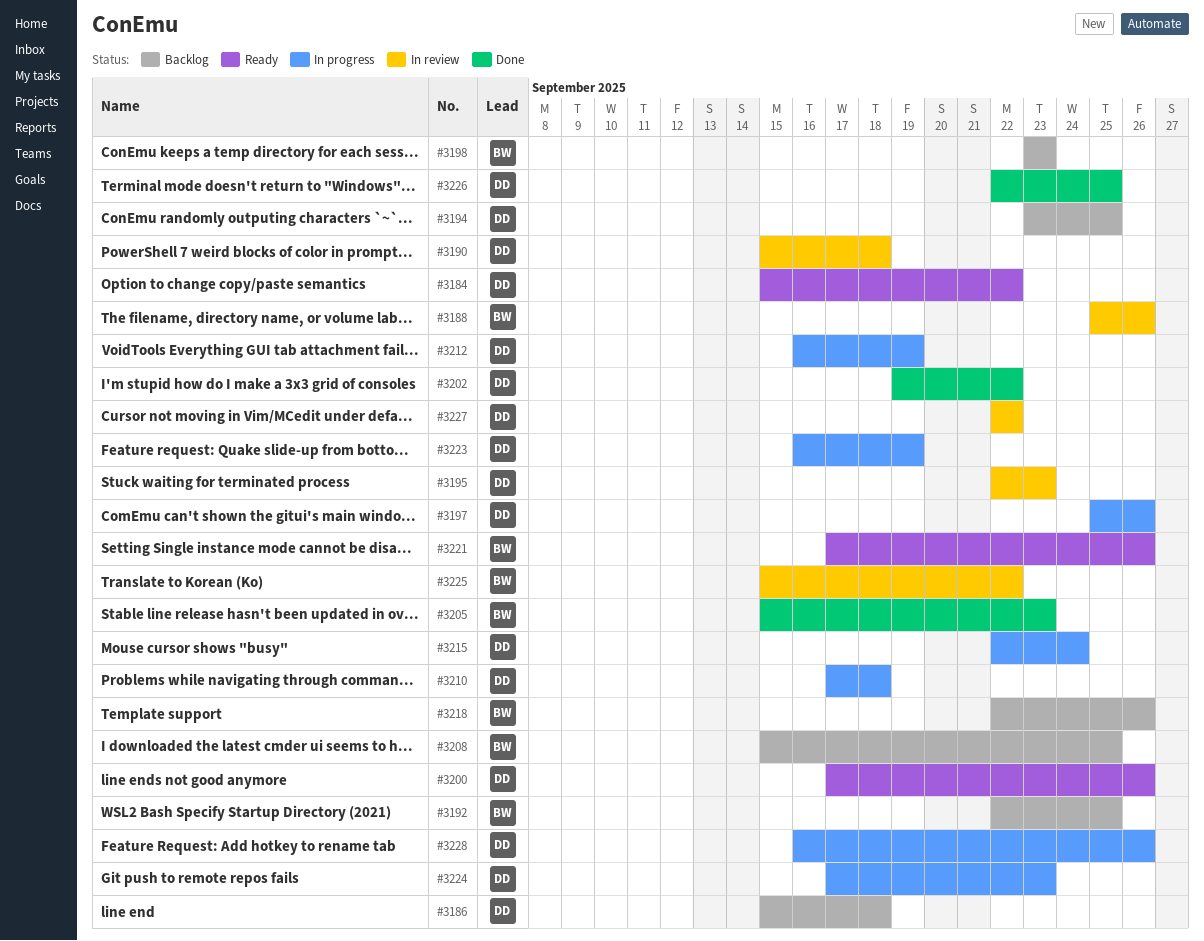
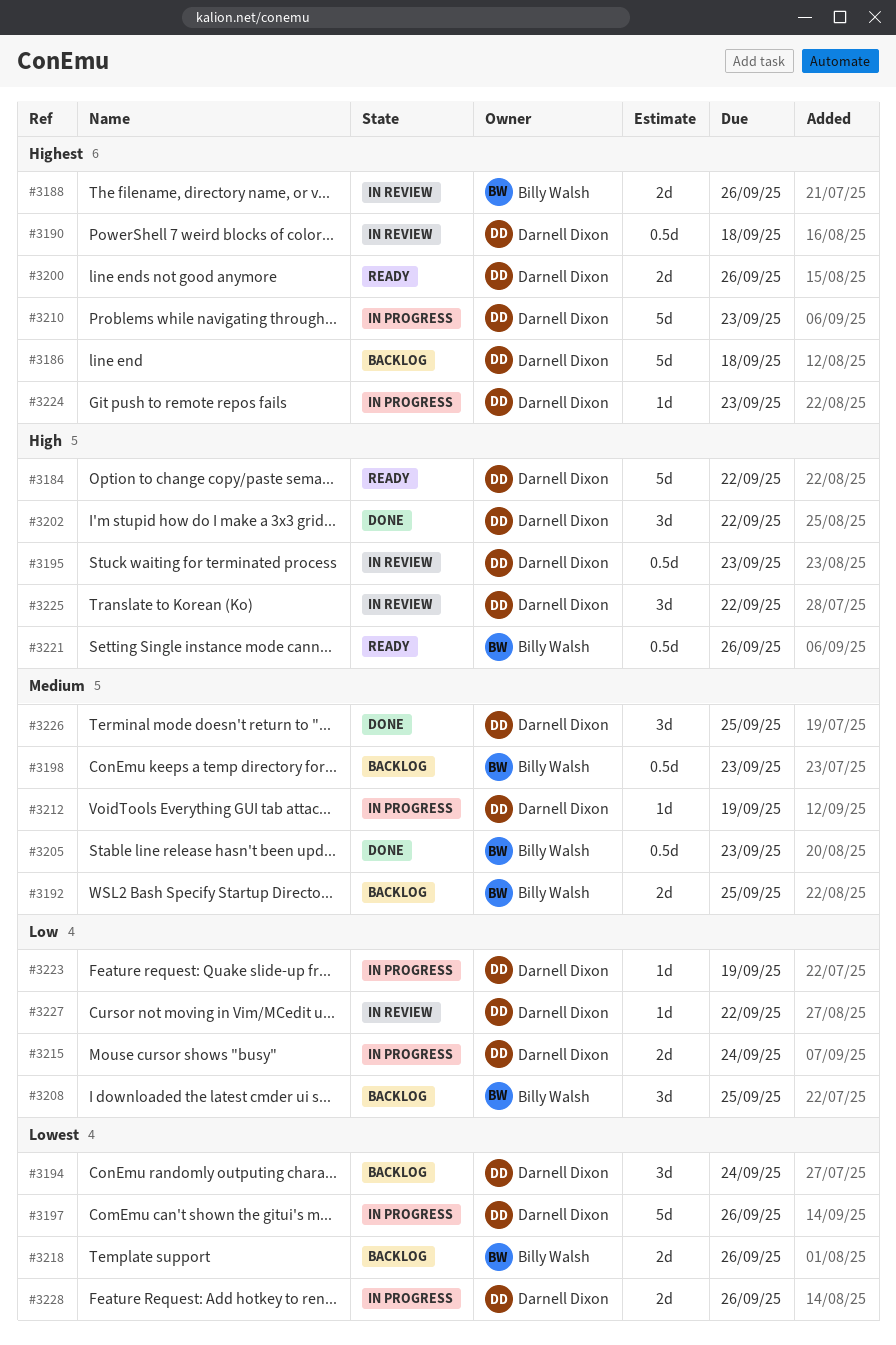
#3194, due: Sep 25 -> Sep 24
#3210, due: Sep 18 -> Sep 23
#3225, owner: Billy Walsh -> Darnell Dixon

